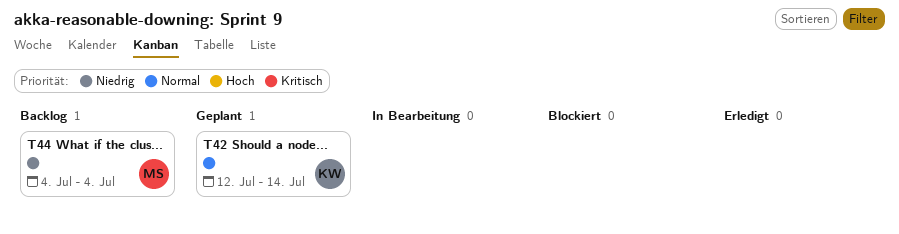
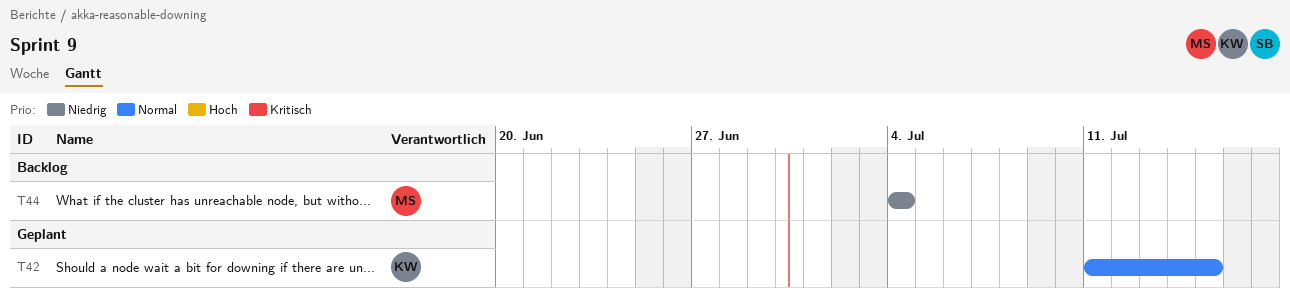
T42, start: Jul 12 -> Jul 11
T42, due: Jul 14 -> Jul 15

